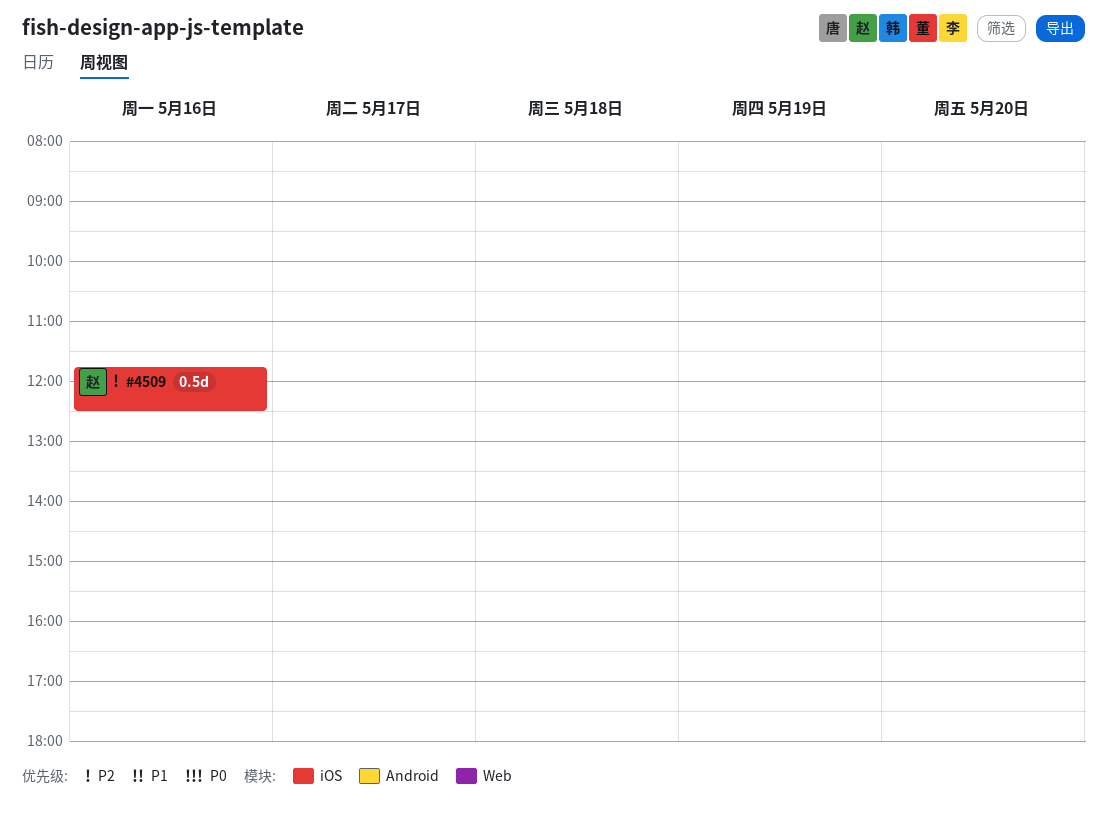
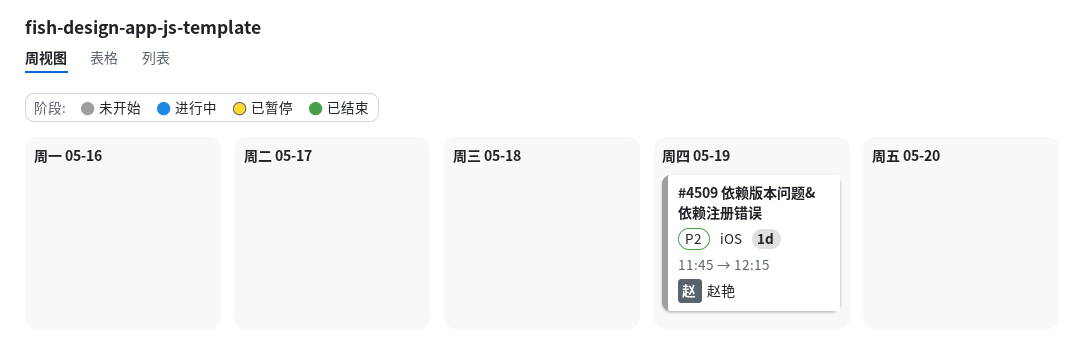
#4509, estimate: 0.5d -> 1d
#4509, day: May 16 -> May 19
#4509, ends: 12:30 -> 12:15

